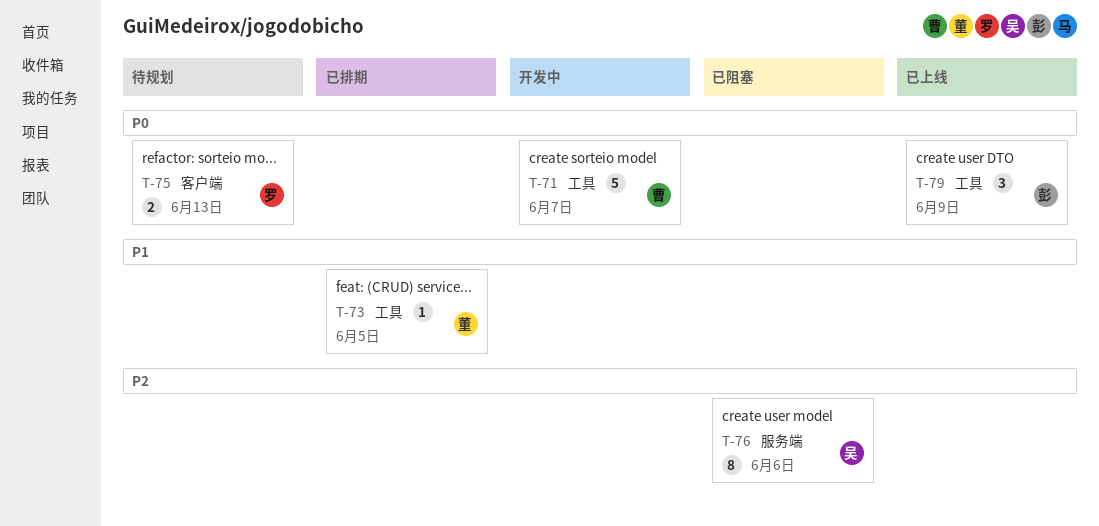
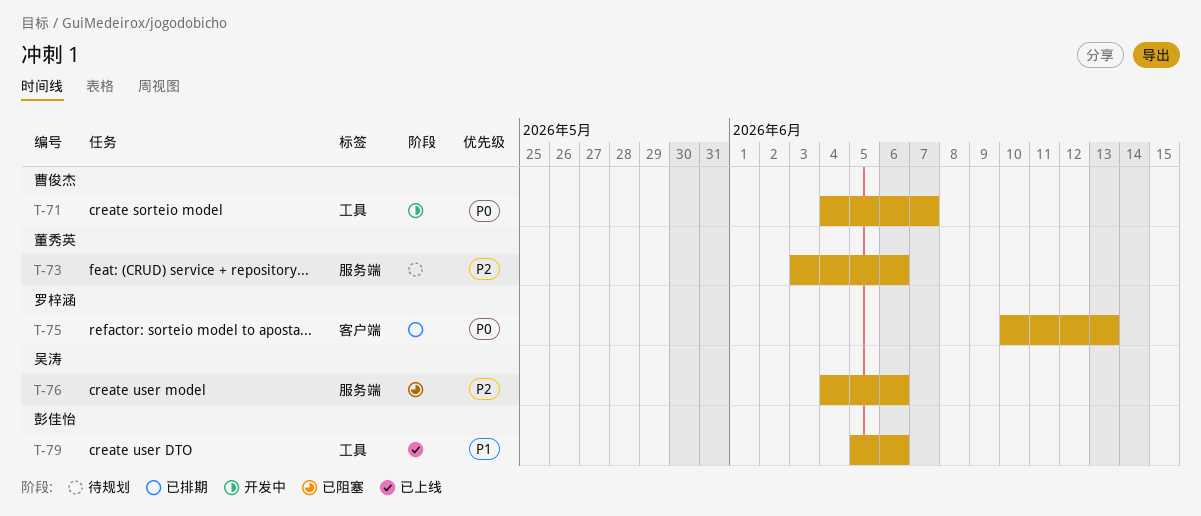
T-73, status: 已排期 -> 待规划
T-73, priority: P1 -> P2
T-73, label: 工具 -> 服务端
T-73, due: Jun 5 -> Jun 6
T-75, status: 待规划 -> 已排期
T-79, priority: P0 -> P1
T-79, due: Jun 9 -> Jun 6

